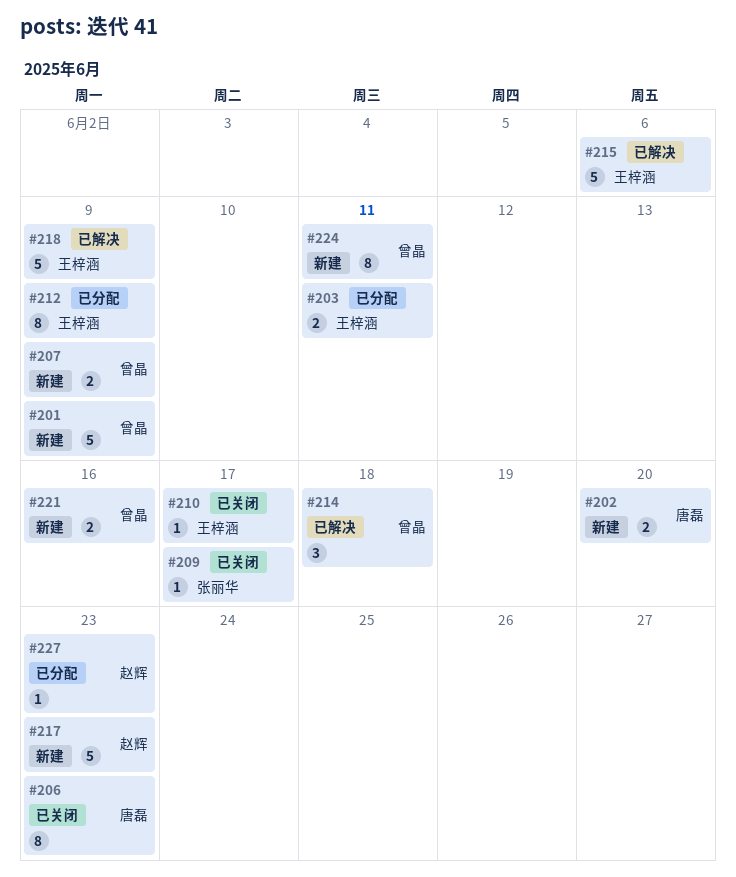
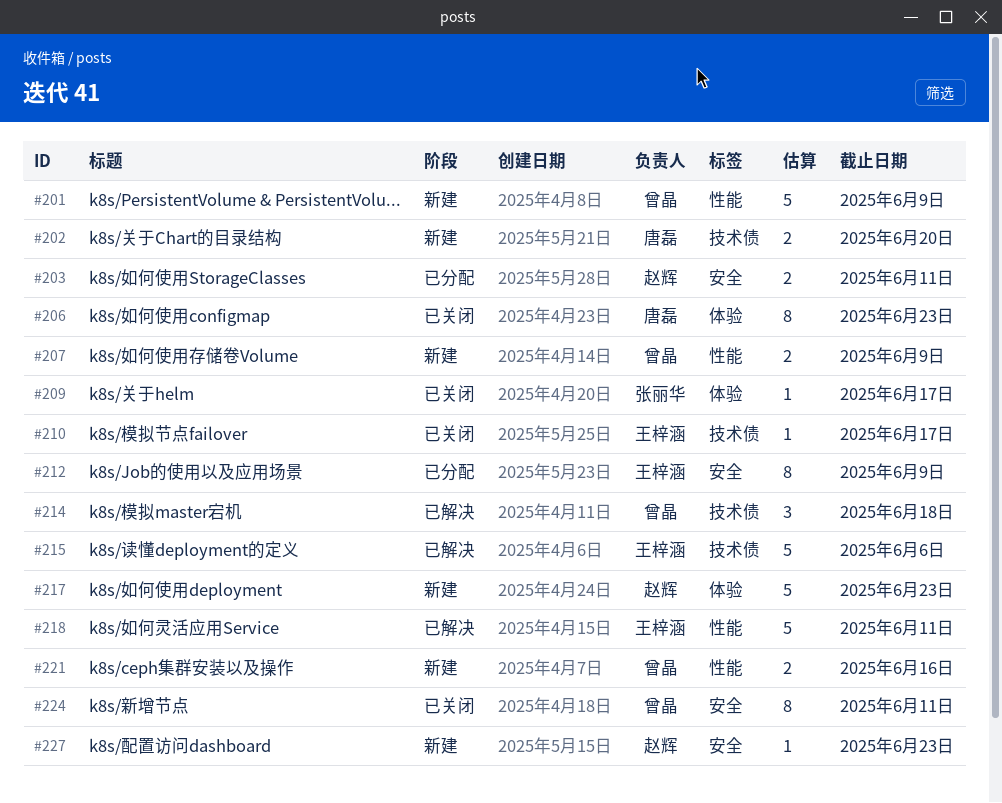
#203, owner: 王梓涵 -> 赵辉
#218, due: Jun 9 -> Jun 11
#224, status: 新建 -> 已关闭
#227, status: 已分配 -> 新建

